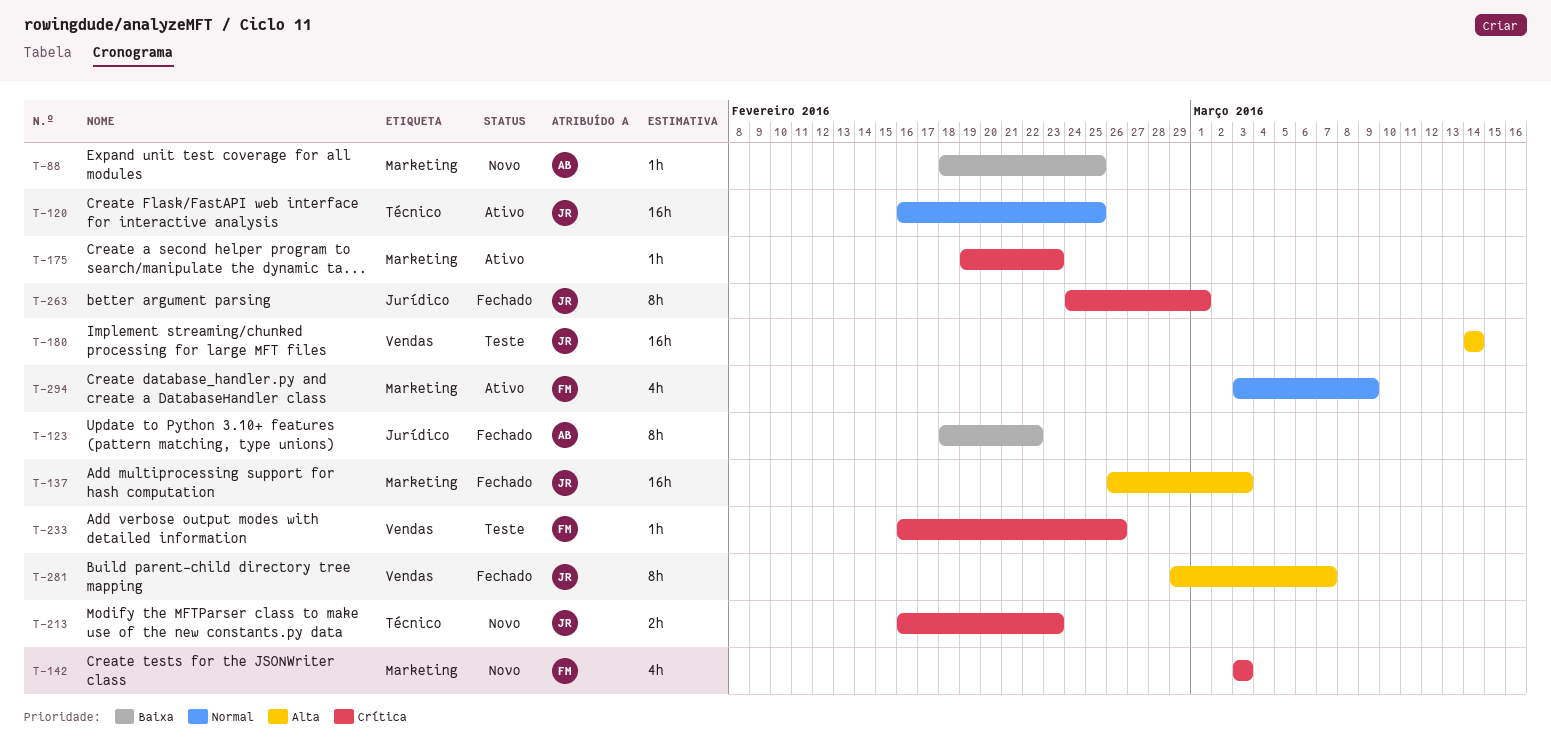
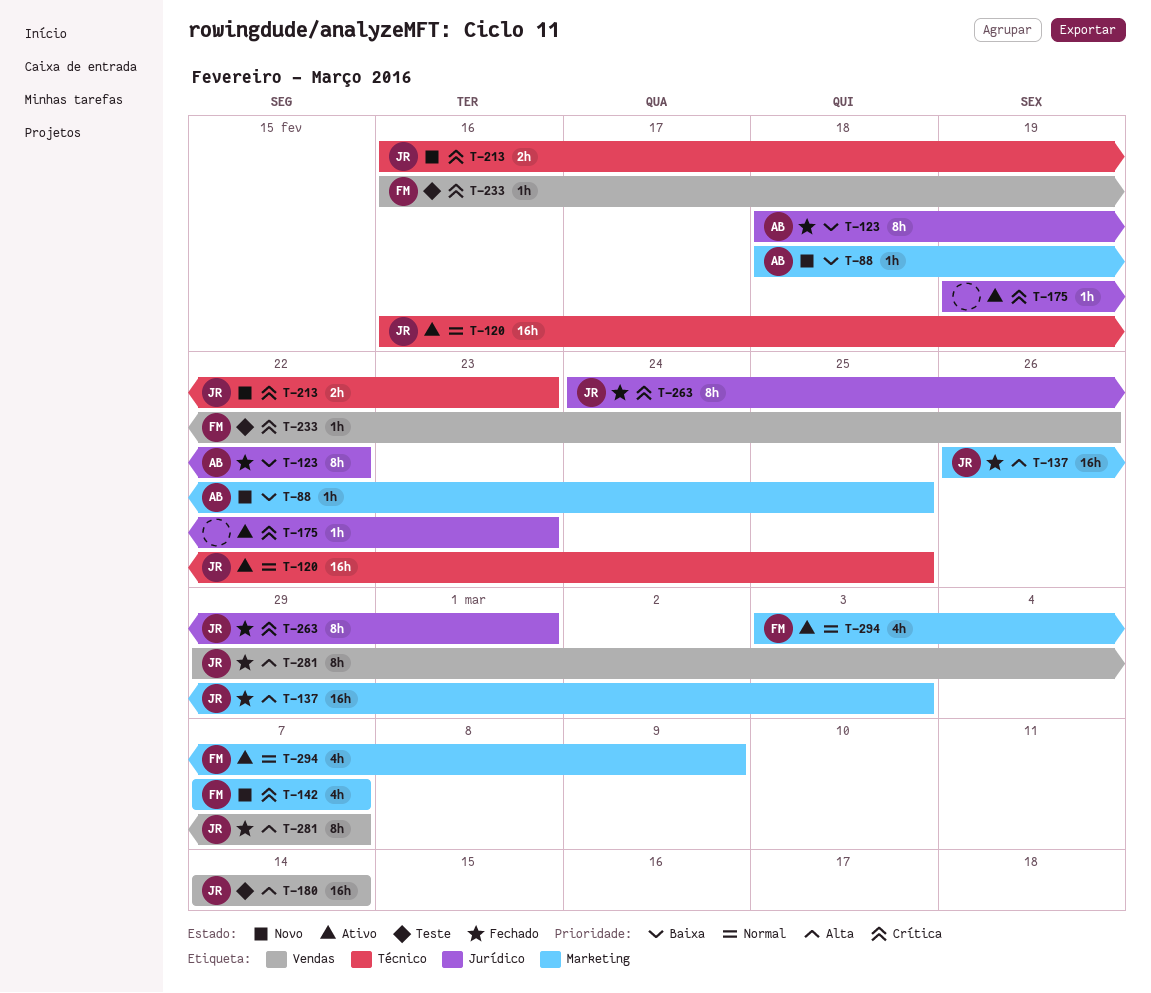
T-142, start: Mar 3 -> Mar 7
T-142, due: Mar 3 -> Mar 7
T-175, label: Marketing -> Jurídico

